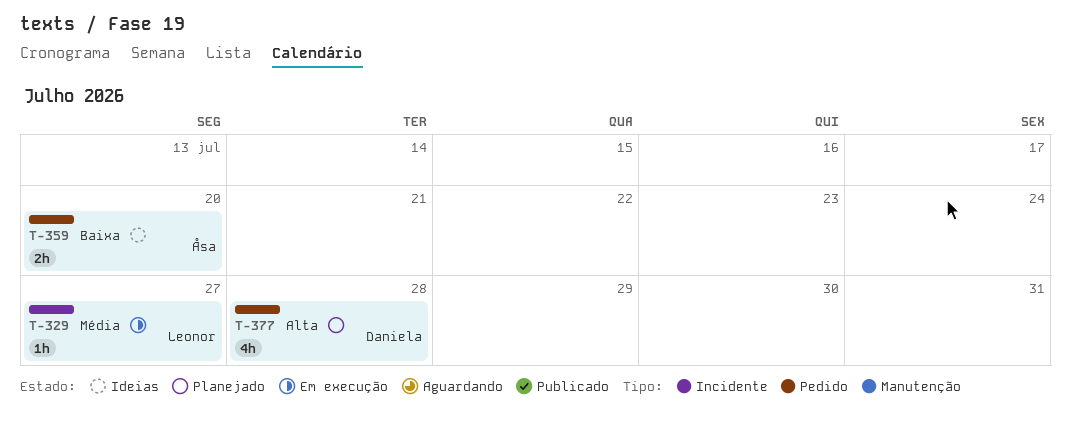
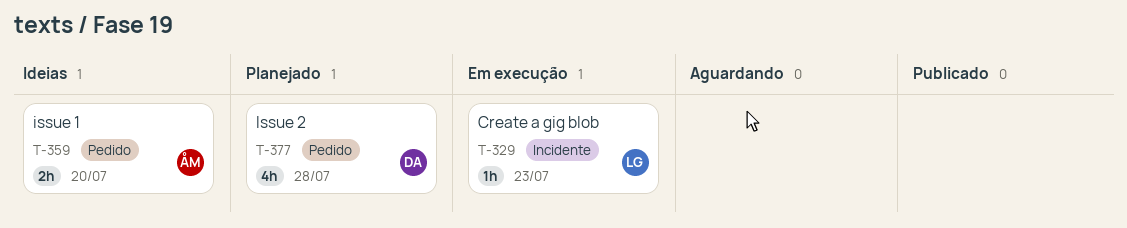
T-329, due: Jul 27 -> Jul 23

